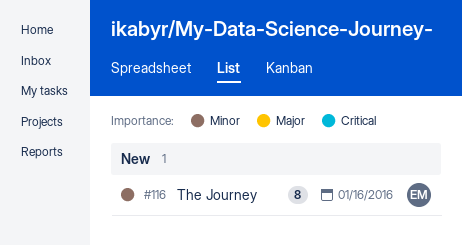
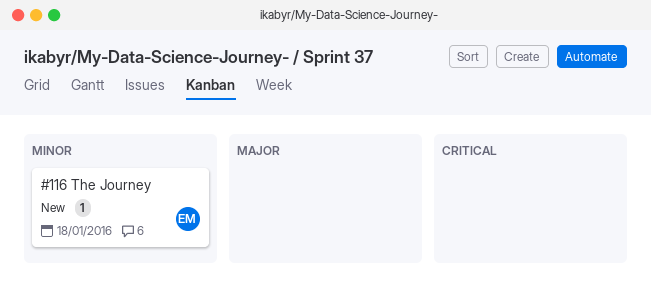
#116, estimate: 8 -> 1
#116, due: Jan 16 -> Jan 18

